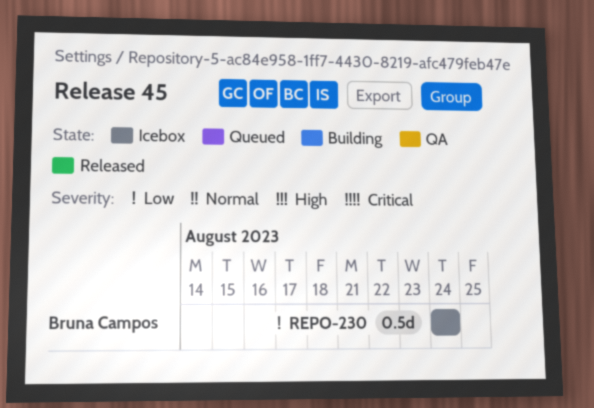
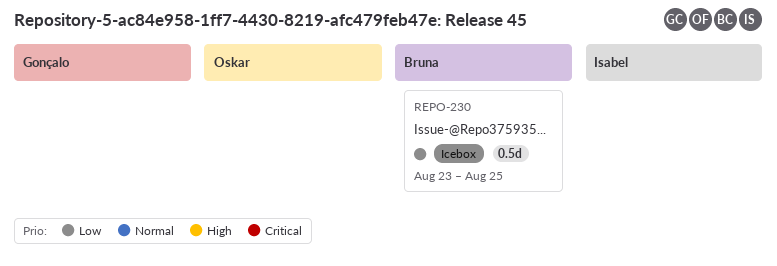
REPO-230, start: Aug 24 -> Aug 23
REPO-230, due: Aug 24 -> Aug 25

